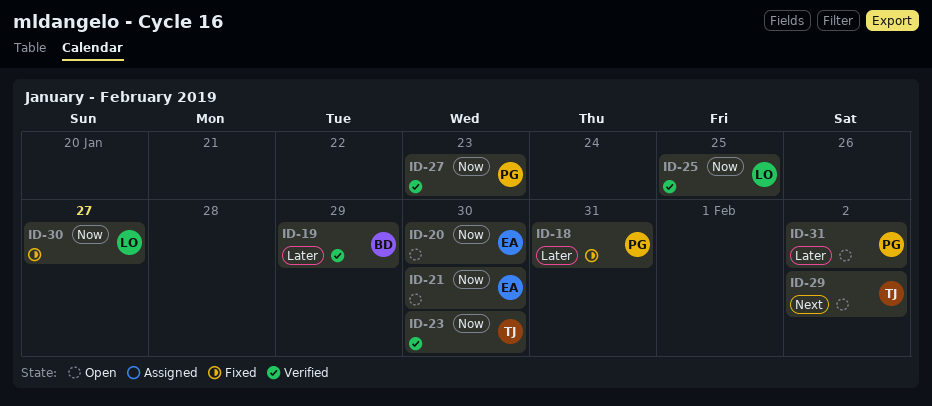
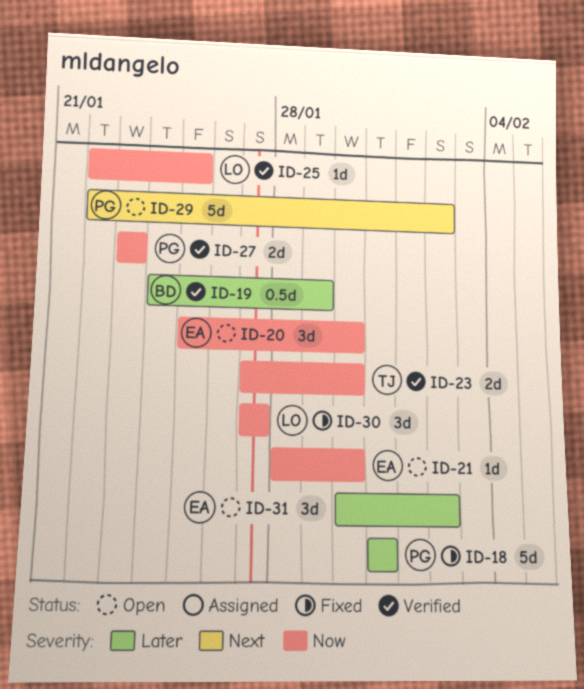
ID-29, owner: TJ -> PG
ID-31, owner: PG -> EA

